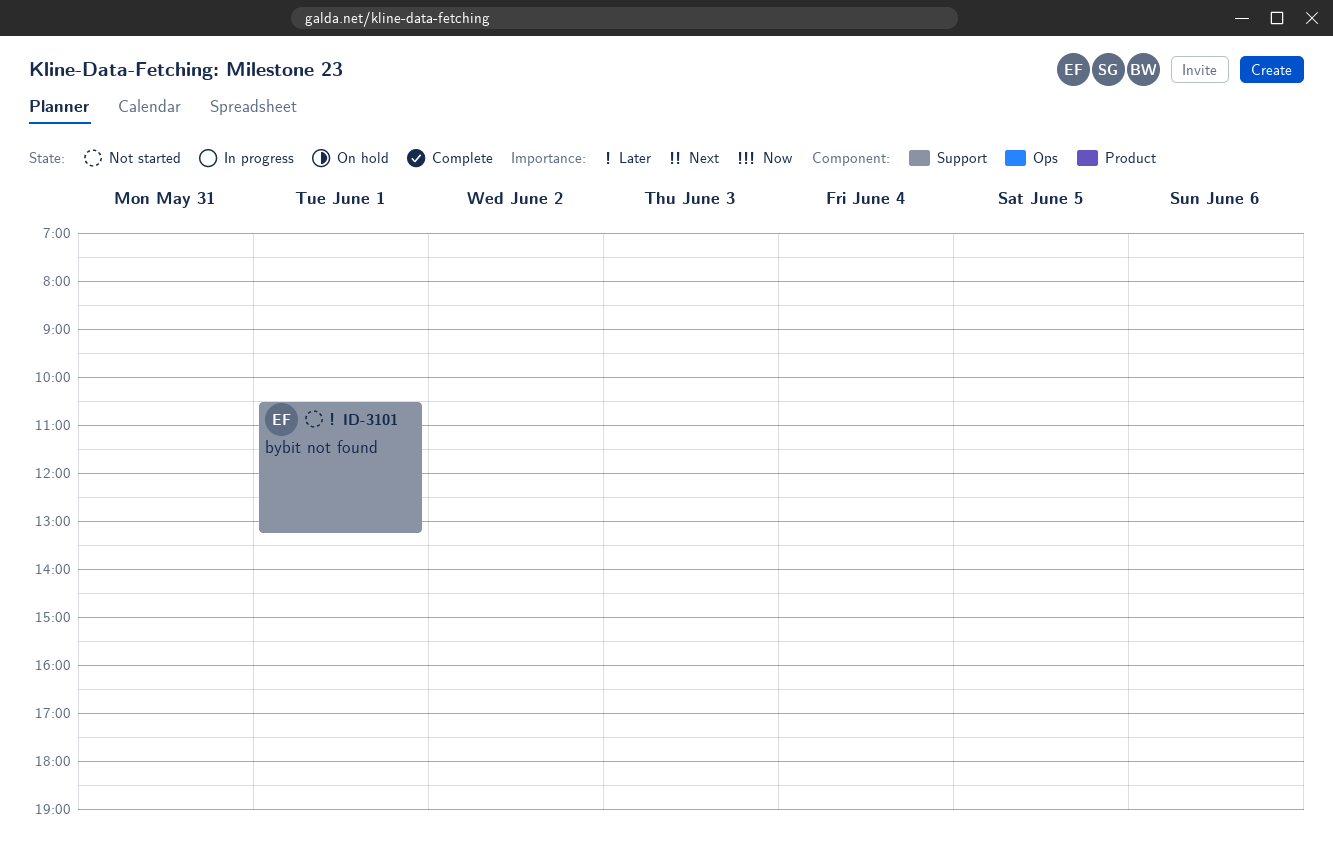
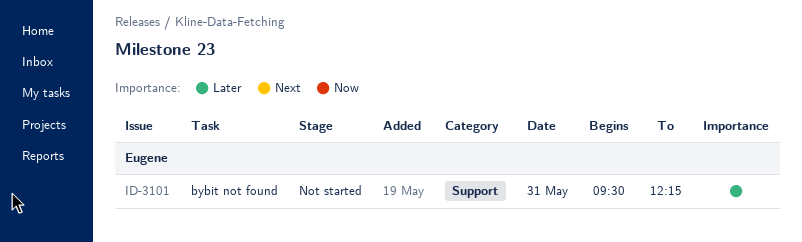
ID-3101, day: Jun 1 -> May 31
ID-3101, begins: 10:30 -> 09:30
ID-3101, ends: 13:15 -> 12:15

